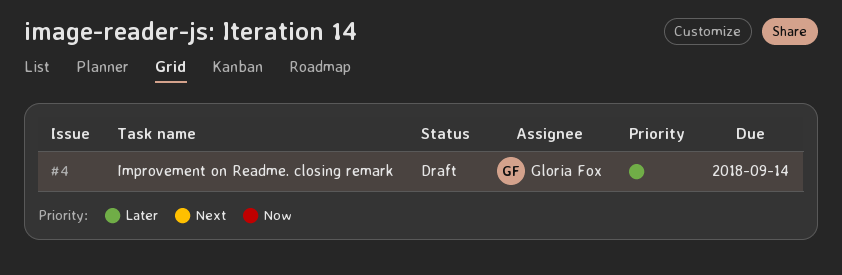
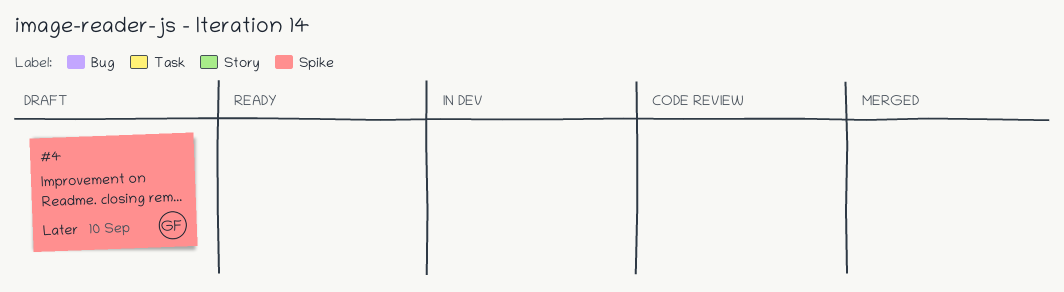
#4, due: Sep 14 -> Sep 10

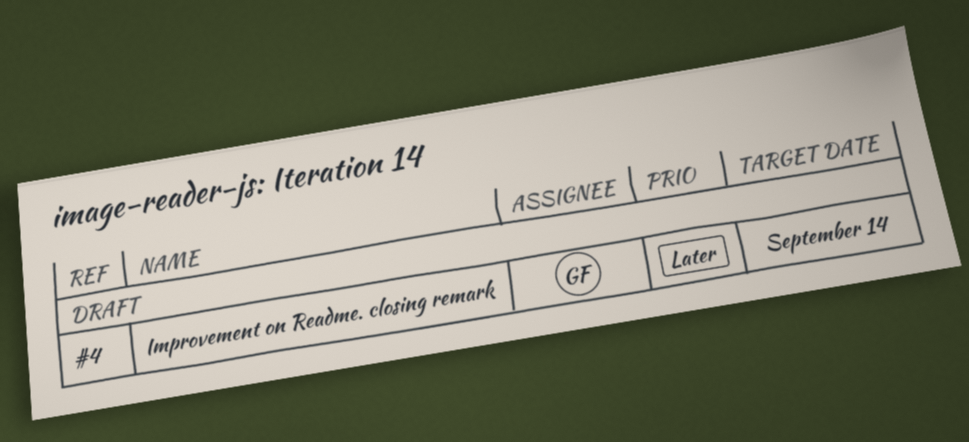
#4, due: Sep 10 -> Sep 14

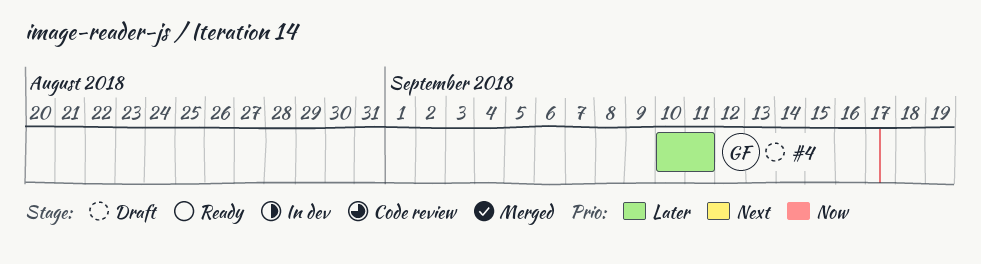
#4, due: Sep 14 -> Sep 11

